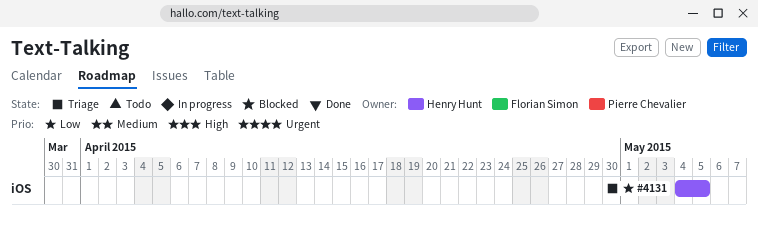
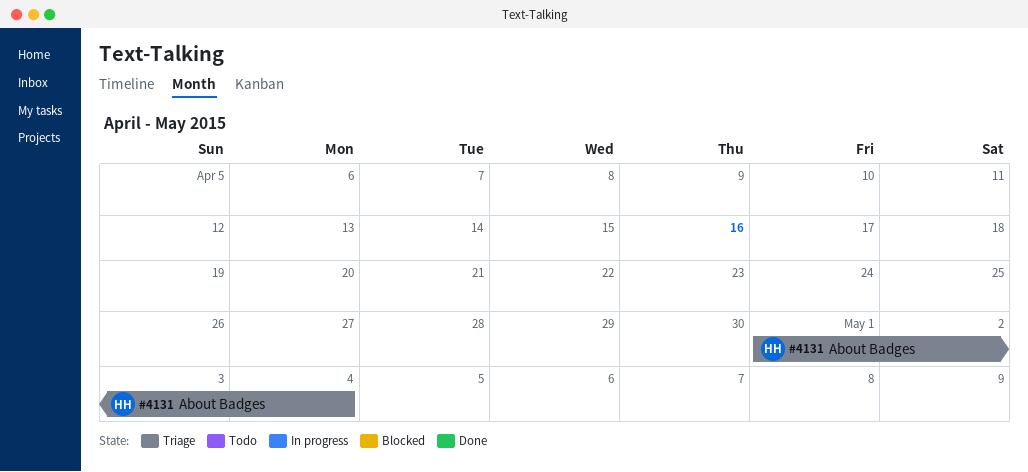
#4131, start: May 4 -> May 1
#4131, due: May 5 -> May 4

